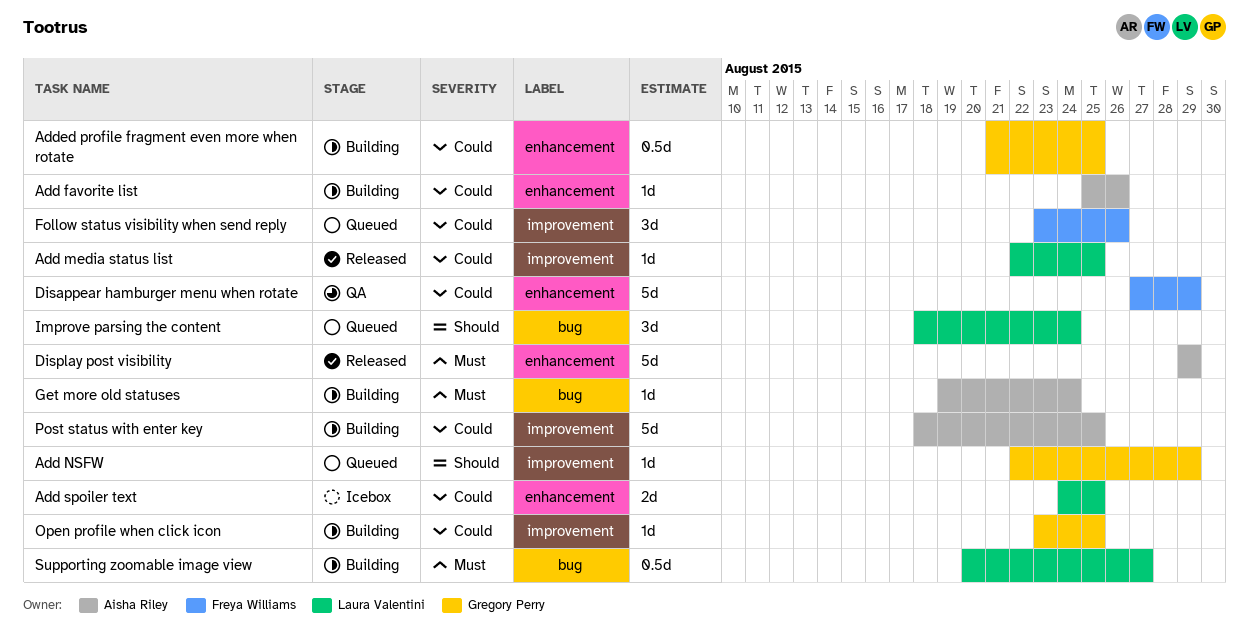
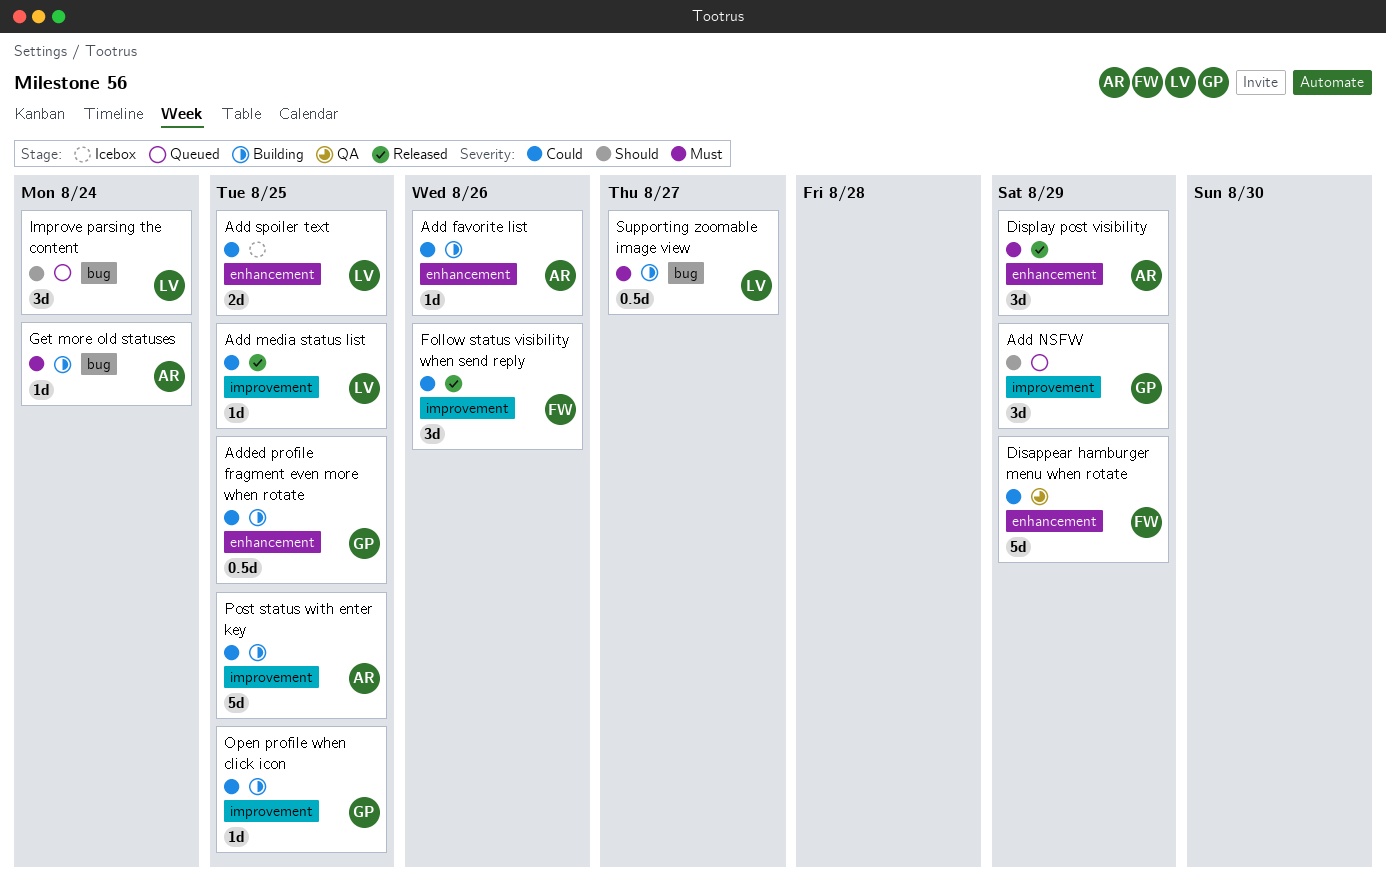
Add NSFW, estimate: 1d -> 3d
Display post visibility, estimate: 5d -> 3d
Follow status visibility when send reply, status: Queued -> Released

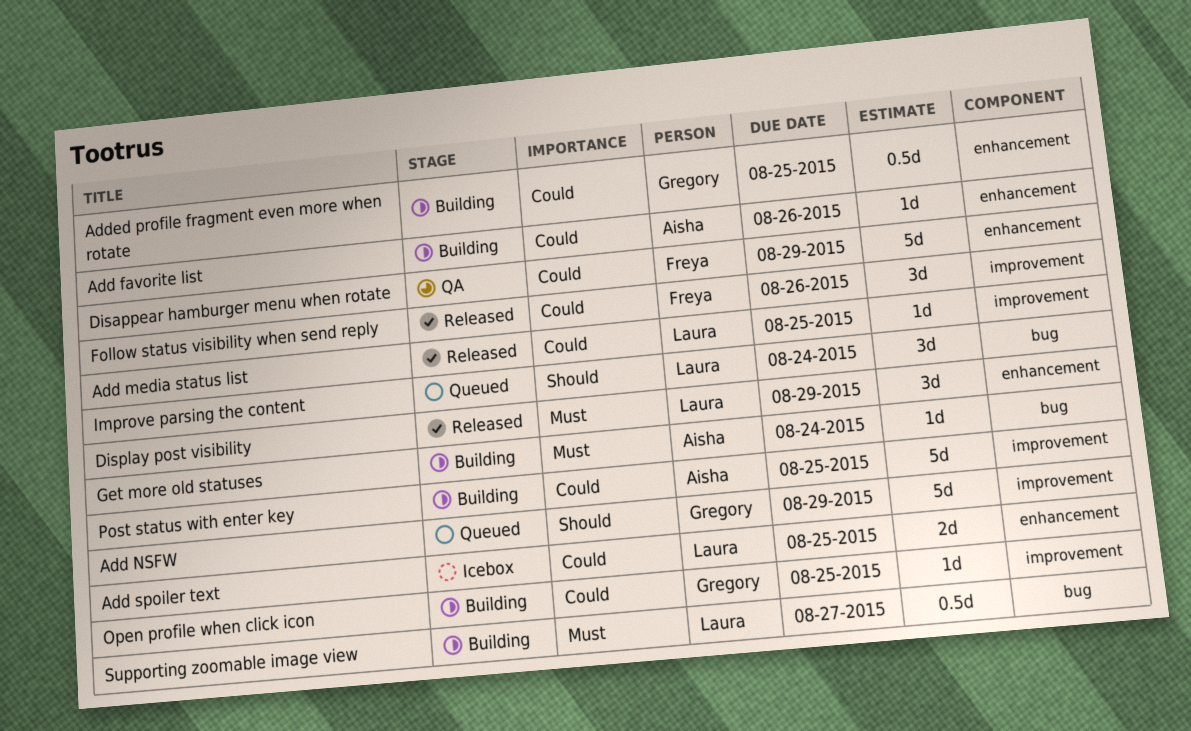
Add NSFW, estimate: 3d -> 5d
Display post visibility, owner: Aisha -> Laura

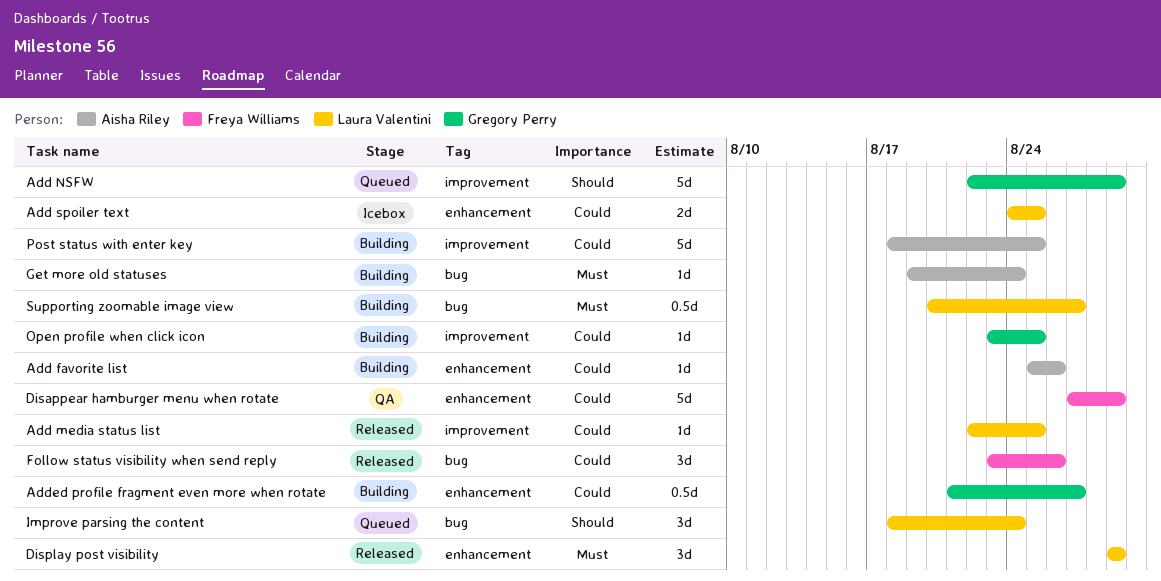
Added profile fragment even more when rotate, due: Aug 25 -> Aug 27
Follow status visibility when send reply, label: improvement -> bug

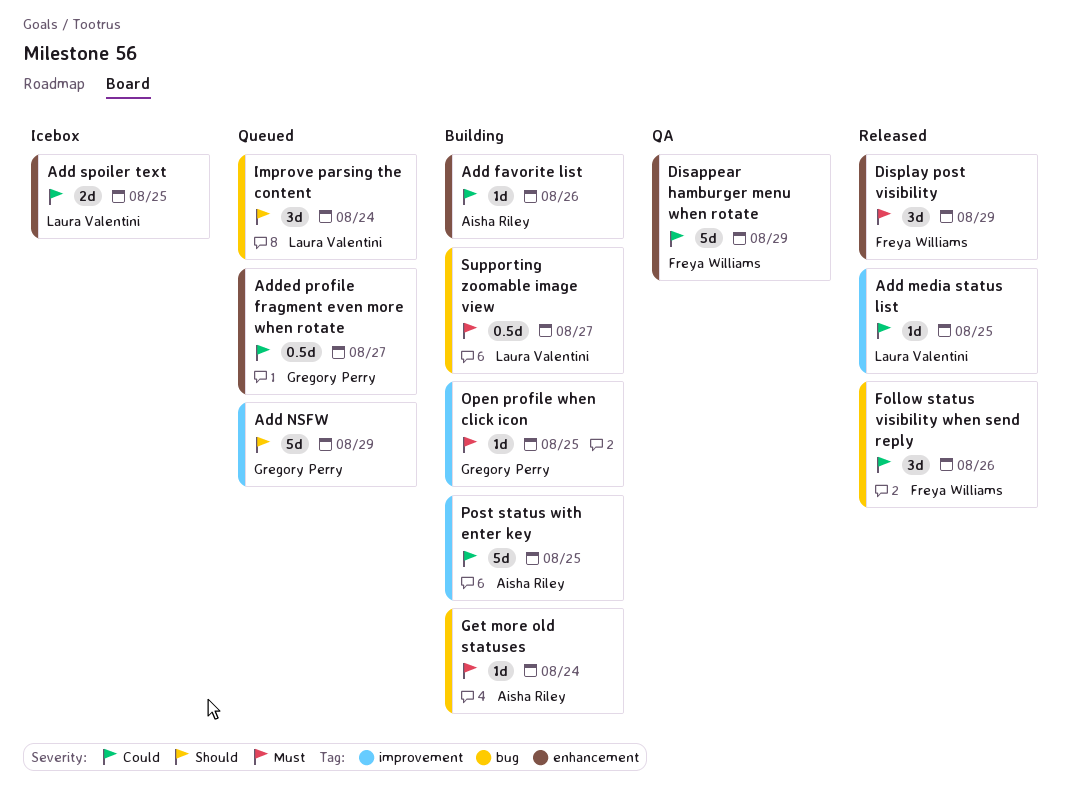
Added profile fragment even more when rotate, status: Building -> Queued
Display post visibility, owner: Laura Valentini -> Freya Williams
Open profile when click icon, priority: Could -> Must

